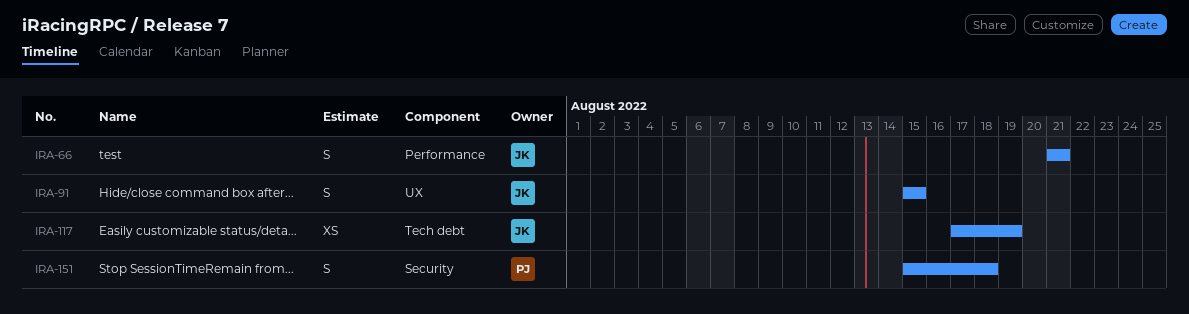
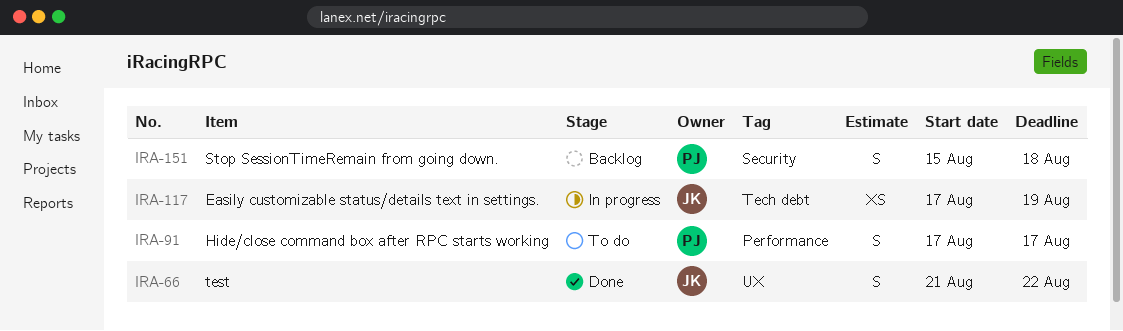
IRA-66, label: Performance -> UX
IRA-66, due: Aug 21 -> Aug 22
IRA-91, owner: JK -> PJ
IRA-91, label: UX -> Performance
IRA-91, start: Aug 15 -> Aug 17
IRA-91, due: Aug 15 -> Aug 17

